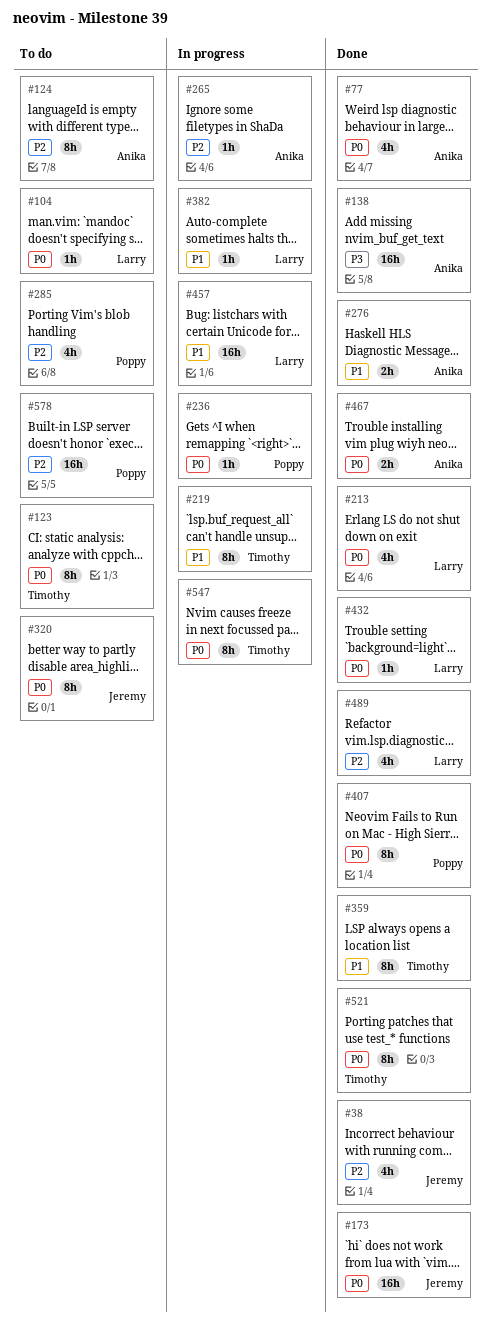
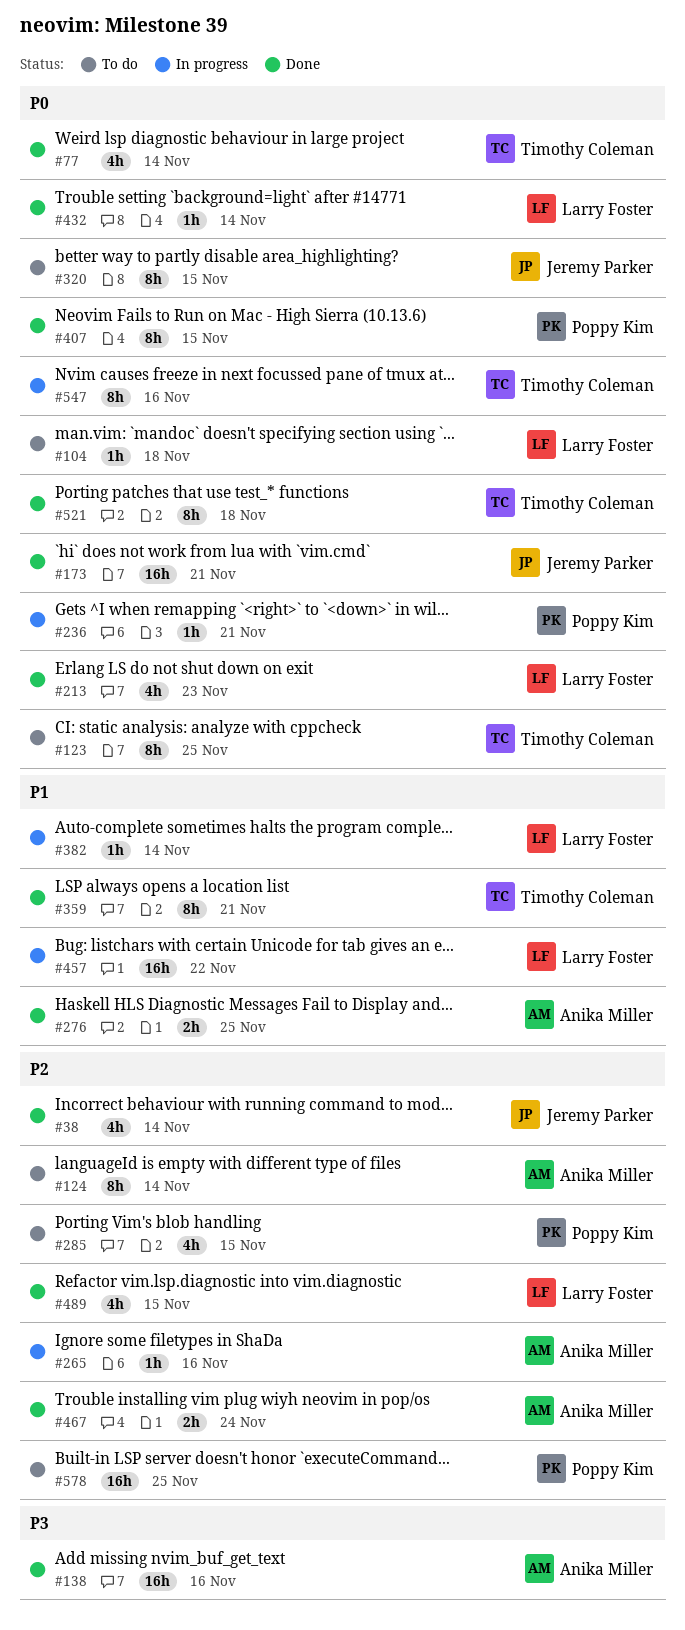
#77, owner: Anika Miller -> Timothy Coleman
#219: present -> none
#467, priority: P0 -> P2

